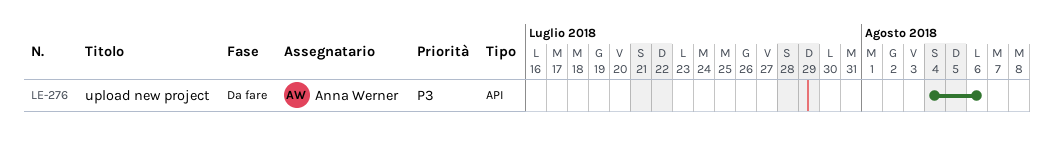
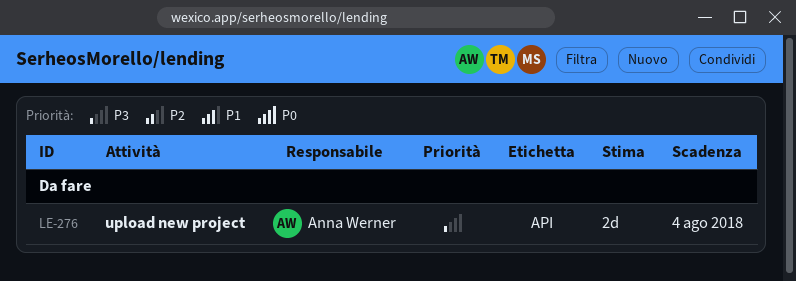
LE-276, due: Aug 6 -> Aug 4

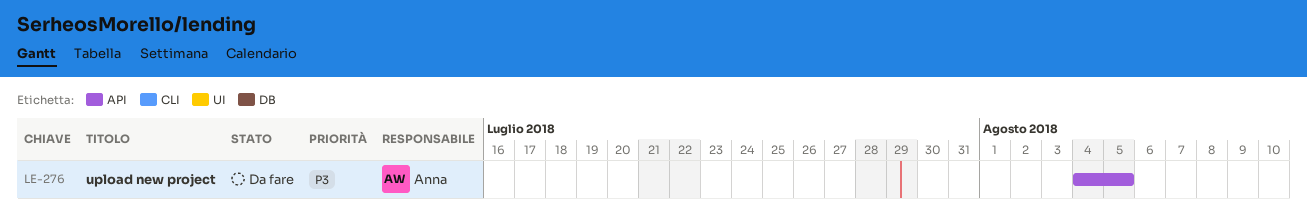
LE-276, due: Aug 4 -> Aug 5

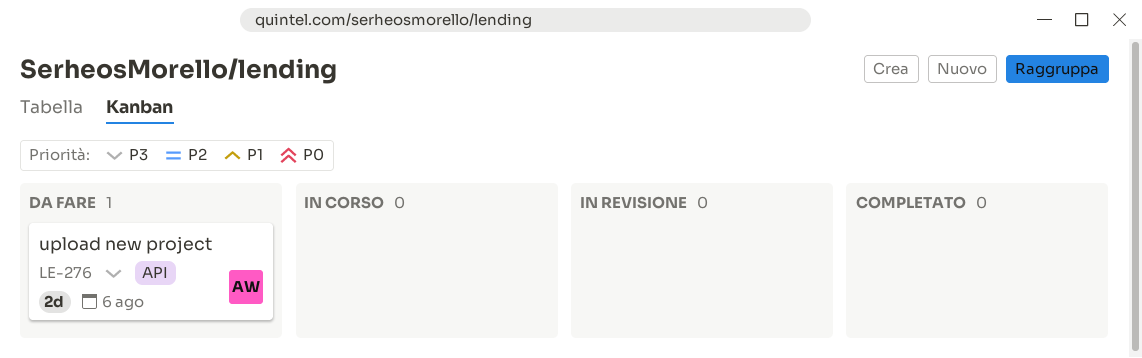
LE-276, due: Aug 5 -> Aug 6

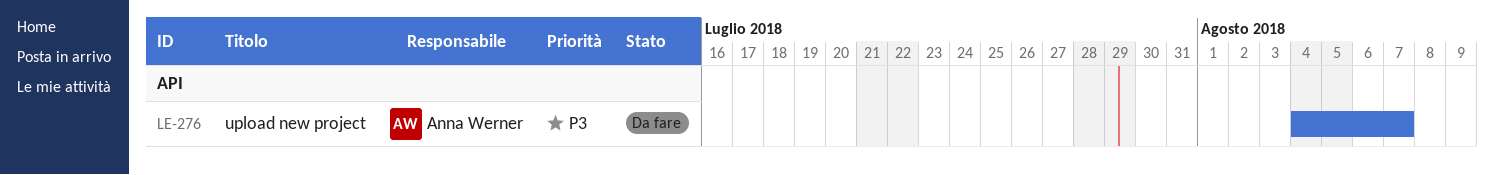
LE-276, due: Aug 6 -> Aug 7

